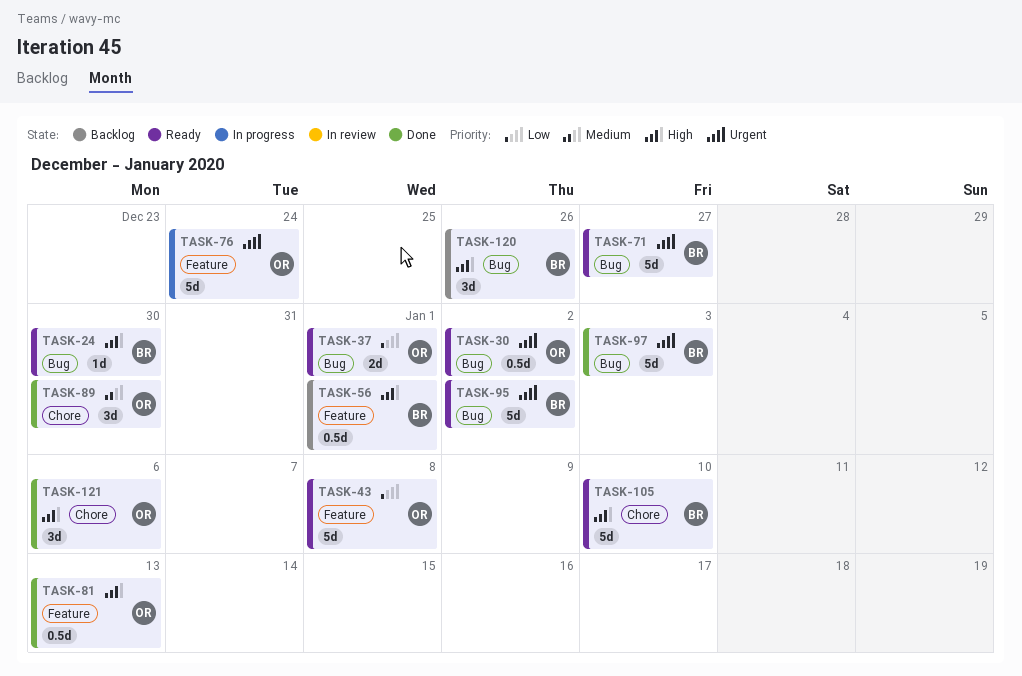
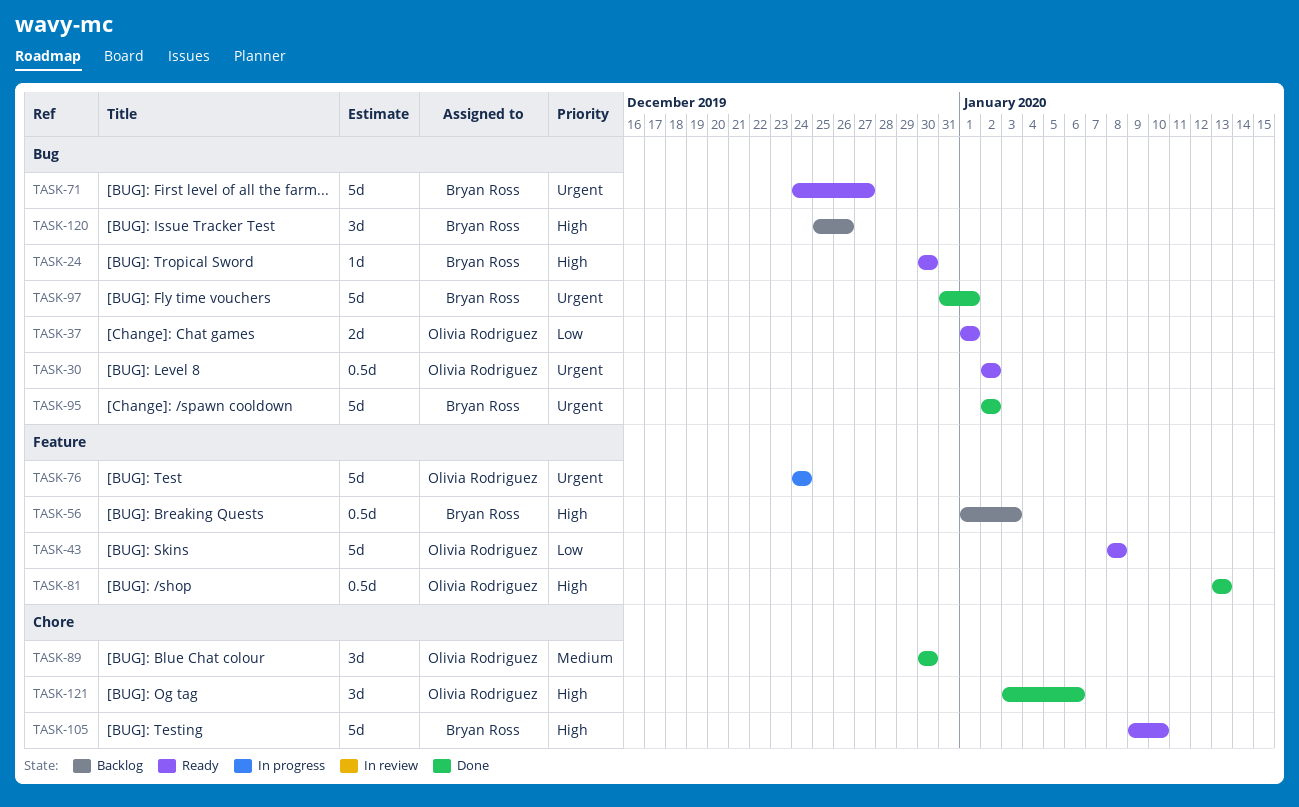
TASK-56, due: Jan 1 -> Jan 3
TASK-95, status: Ready -> Done
TASK-97, due: Jan 3 -> Jan 1

